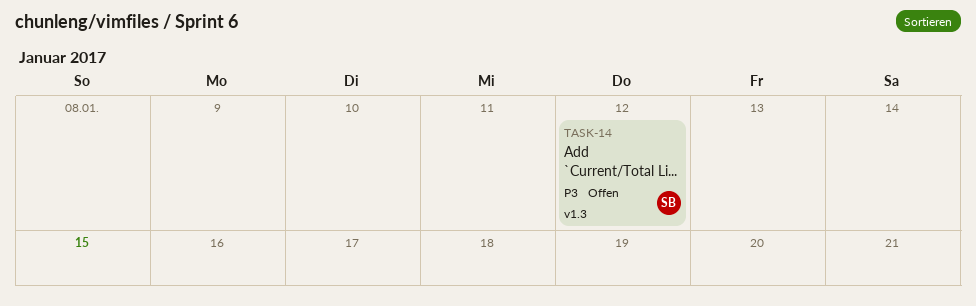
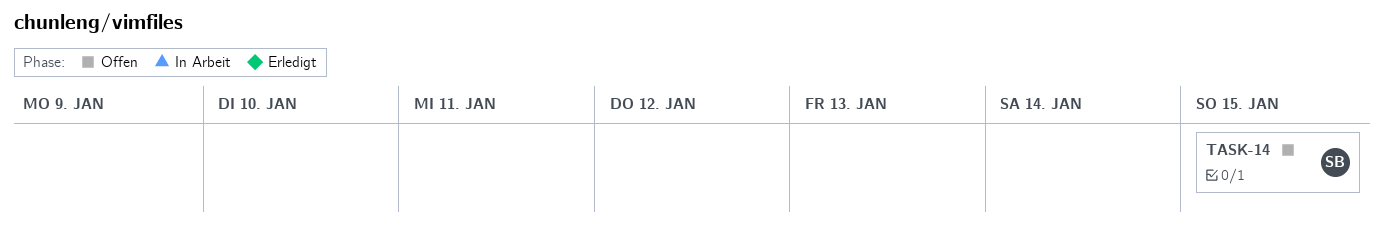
TASK-14, due: Jan 12 -> Jan 15

